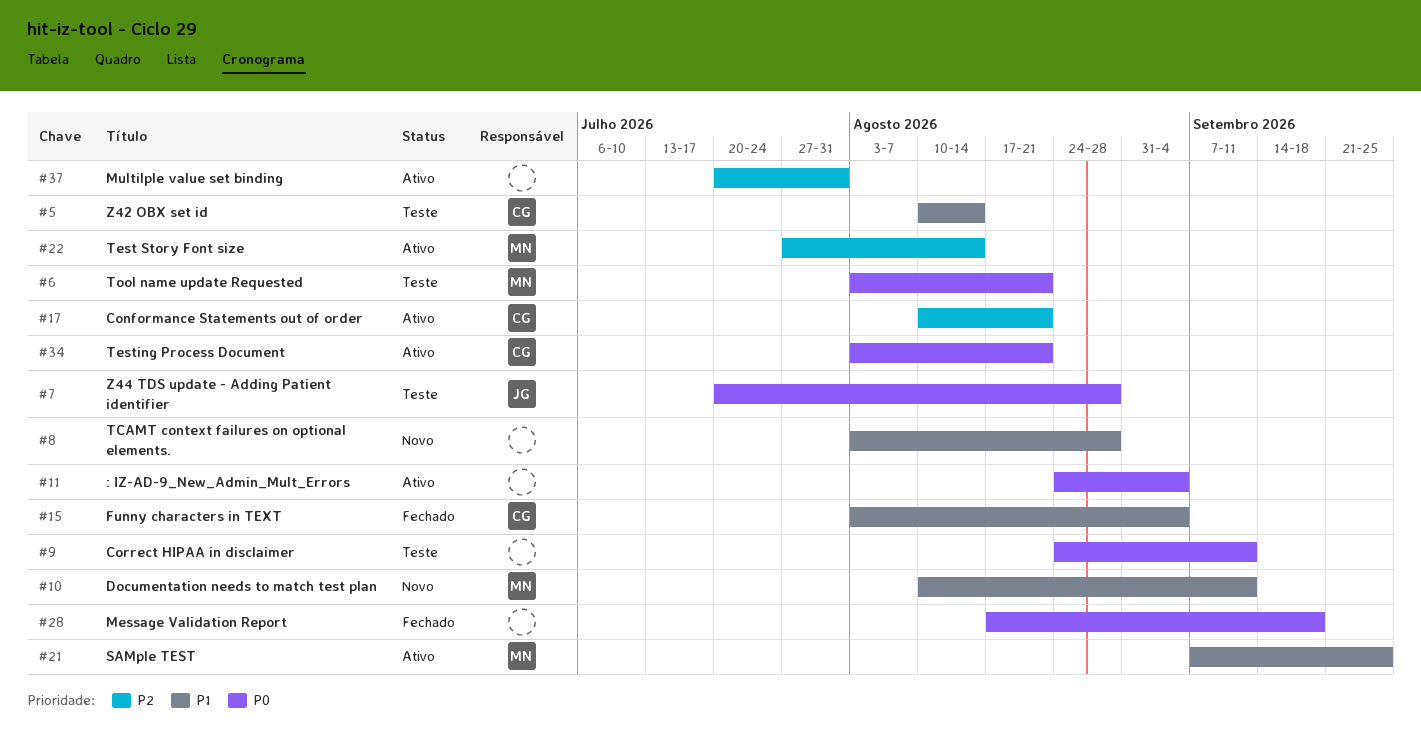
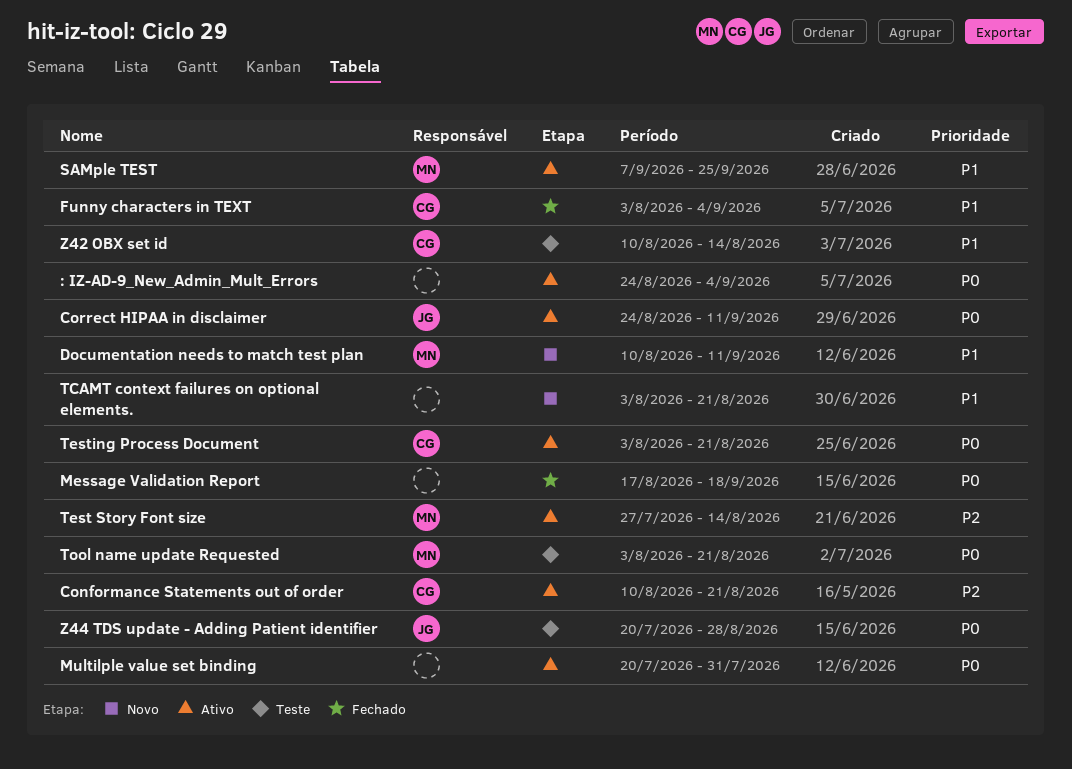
Correct HIPAA in disclaimer, status: Teste -> Ativo
Correct HIPAA in disclaimer, owner: none -> JG
Multilple value set binding, priority: P2 -> P0
TCAMT context failures on optional elements., due: Aug 28 -> Aug 21

